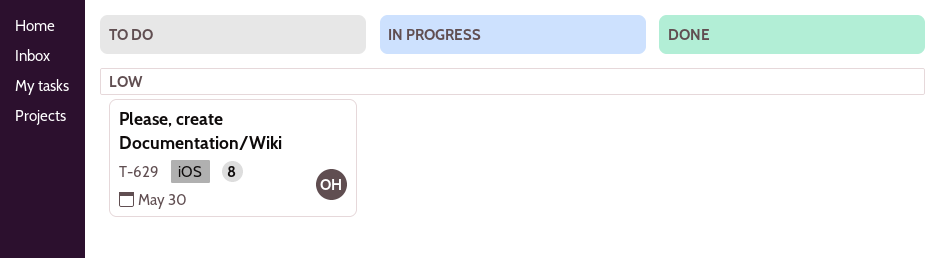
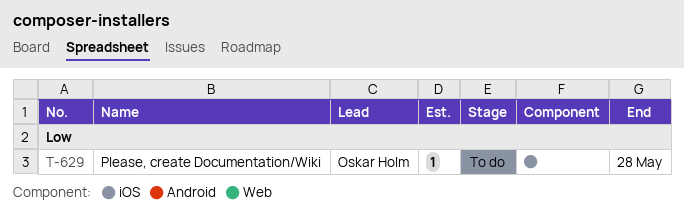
T-629, estimate: 8 -> 1
T-629, due: May 30 -> May 28

